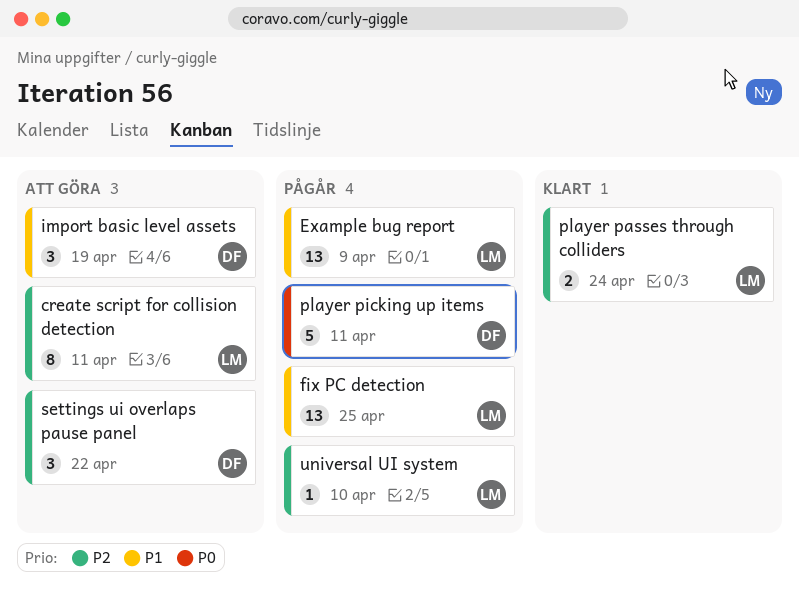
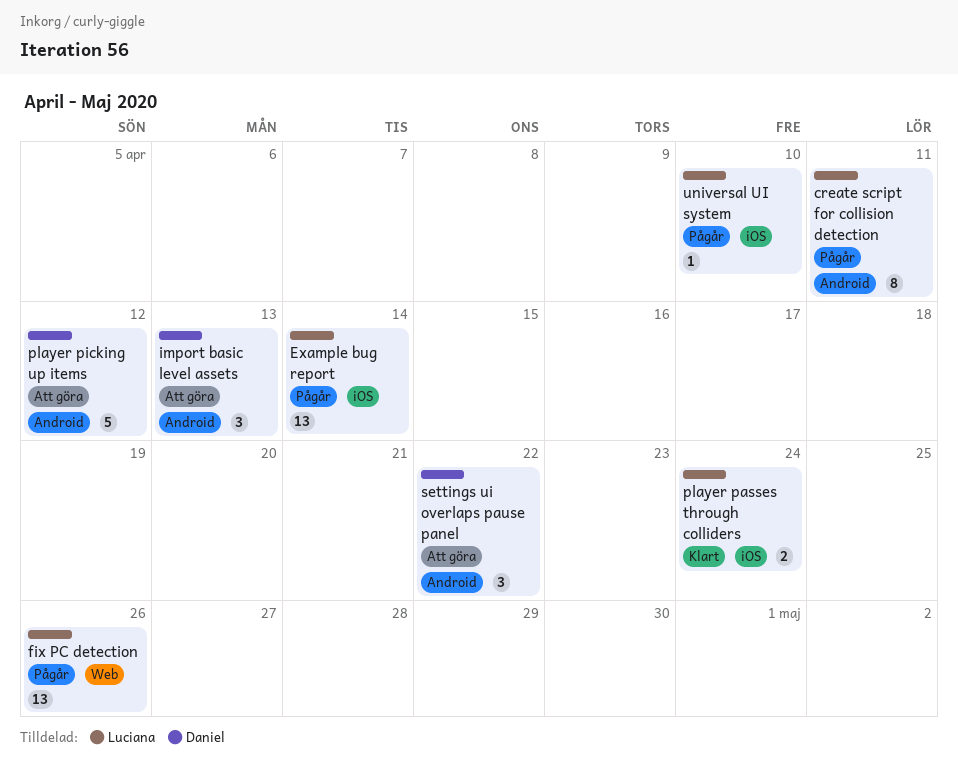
create script for collision detection, status: Att göra -> Pågår
Example bug report, due: Apr 9 -> Apr 14
fix PC detection, due: Apr 25 -> Apr 26
import basic level assets, due: Apr 19 -> Apr 13
player picking up items, status: Pågår -> Att göra
player picking up items, due: Apr 11 -> Apr 12

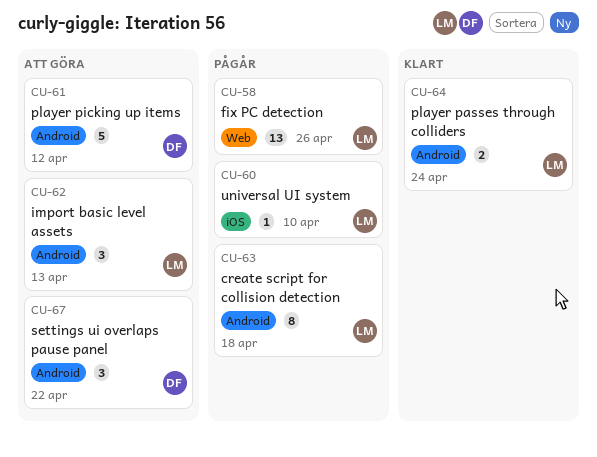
create script for collision detection, due: Apr 11 -> Apr 18
Example bug report: present -> none
import basic level assets, owner: Daniel -> Luciana
player passes through colliders, label: iOS -> Android

